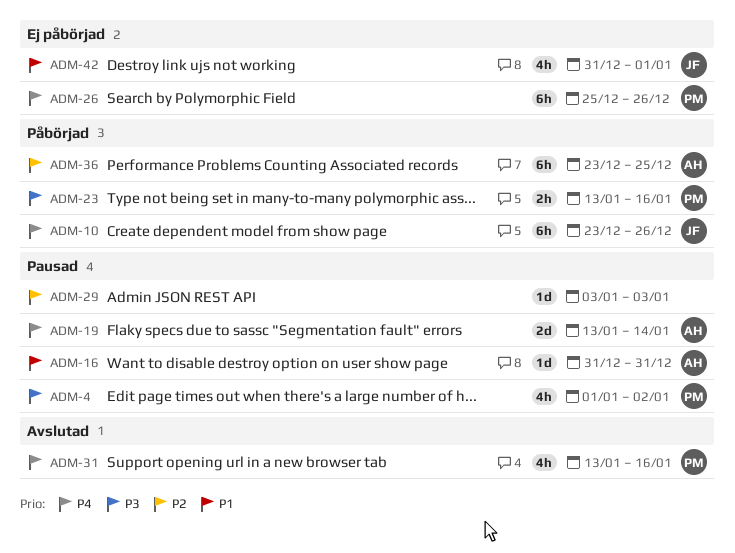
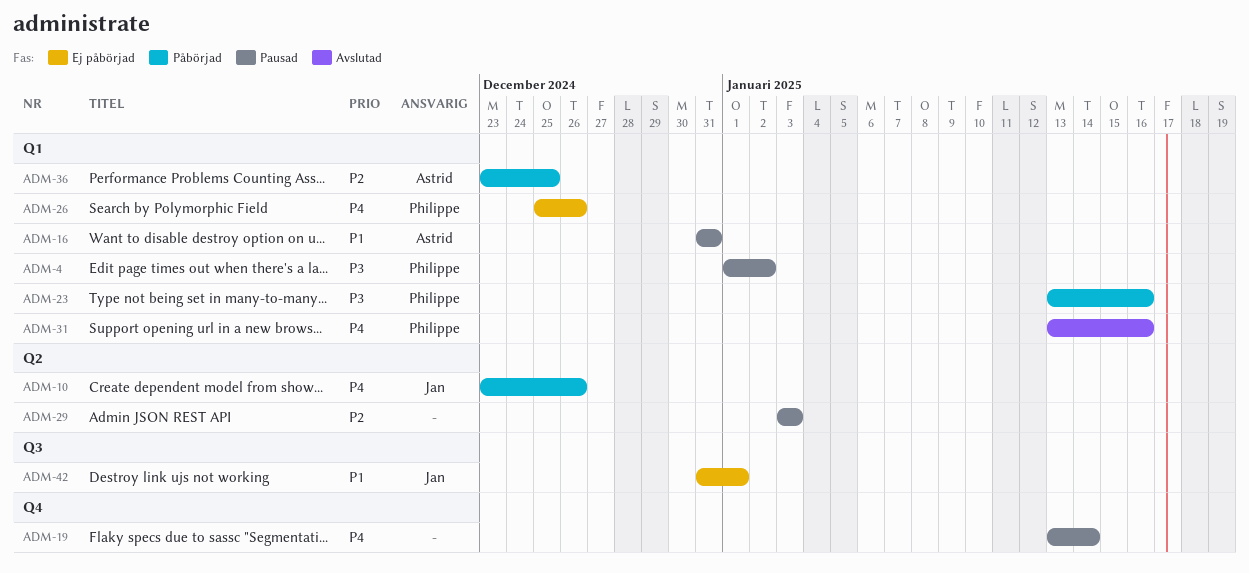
ADM-19, owner: Astrid -> none

